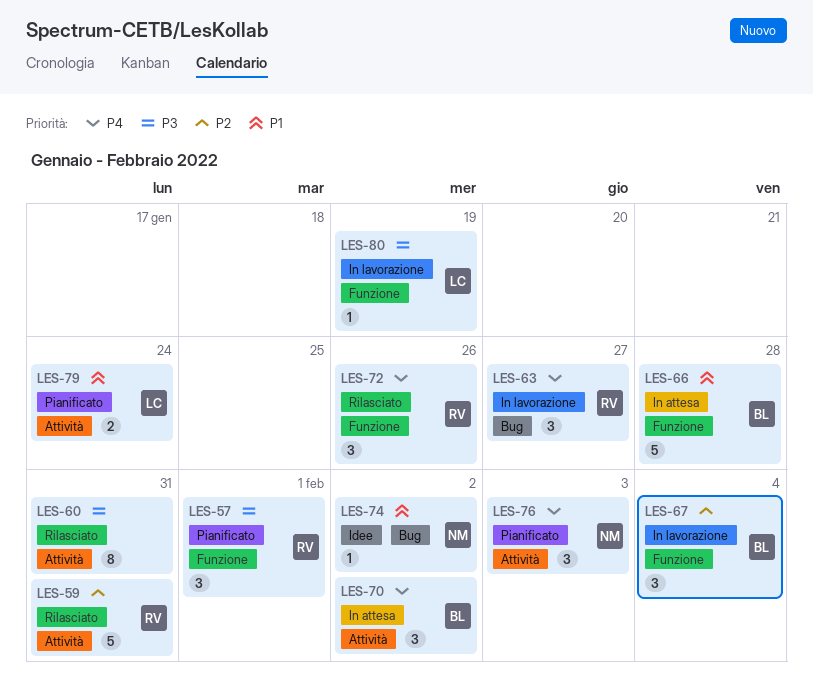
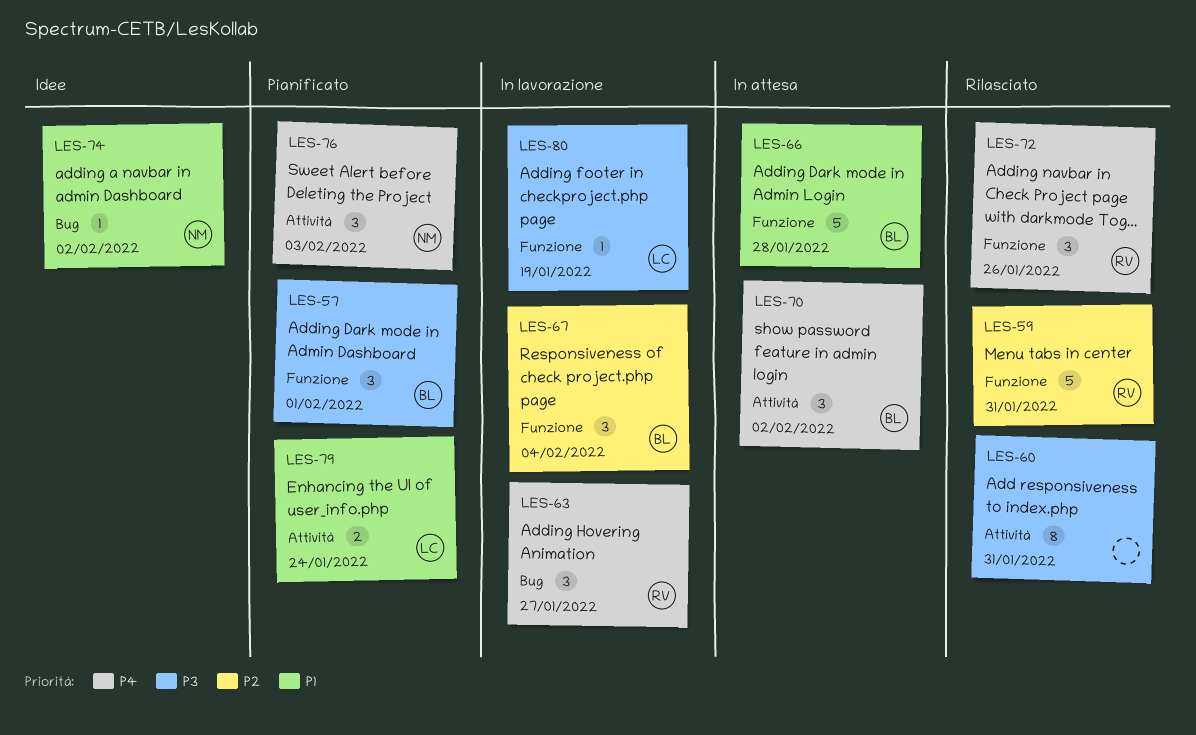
LES-57, owner: RV -> BL
LES-59, label: Attività -> Funzione

